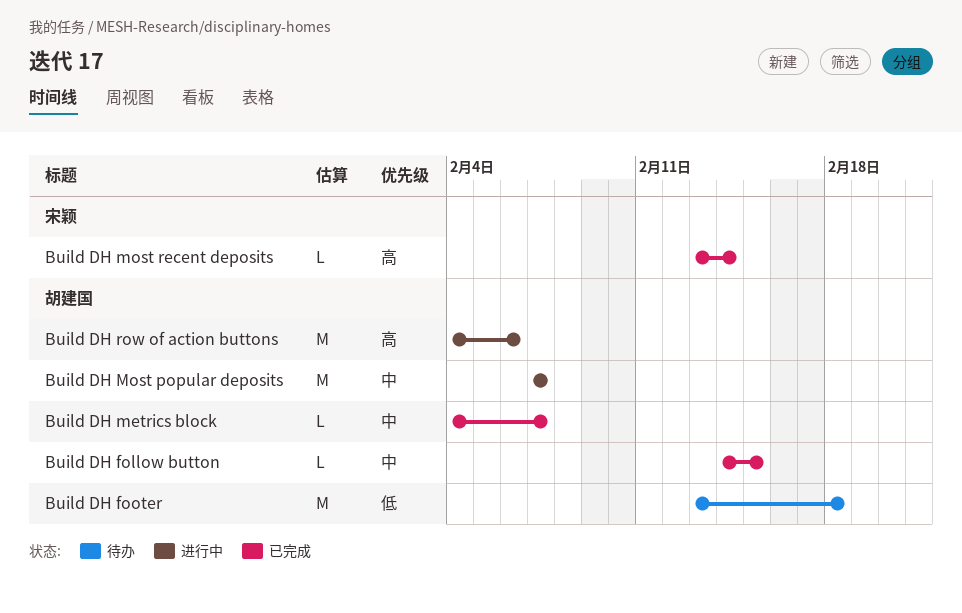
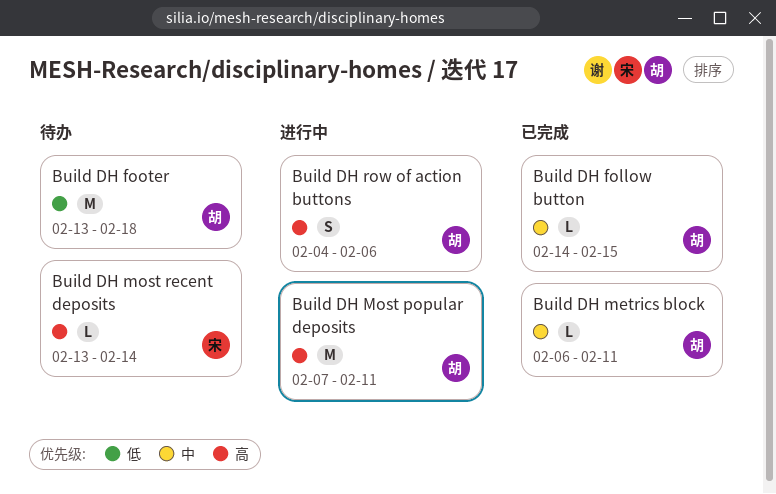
Build DH metrics block, start: Feb 4 -> Feb 6
Build DH metrics block, due: Feb 7 -> Feb 11
Build DH Most popular deposits, priority: 中 -> 高
Build DH Most popular deposits, due: Feb 7 -> Feb 11
Build DH most recent deposits, status: 已完成 -> 待办
Build DH row of action buttons, estimate: M -> S

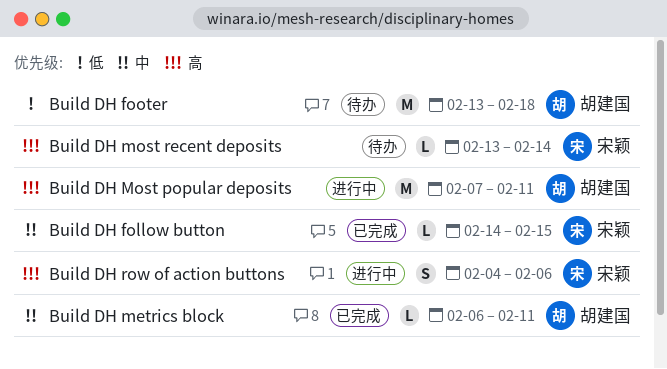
Build DH follow button, owner: 胡建国 -> 宋颖
Build DH row of action buttons, owner: 胡建国 -> 宋颖

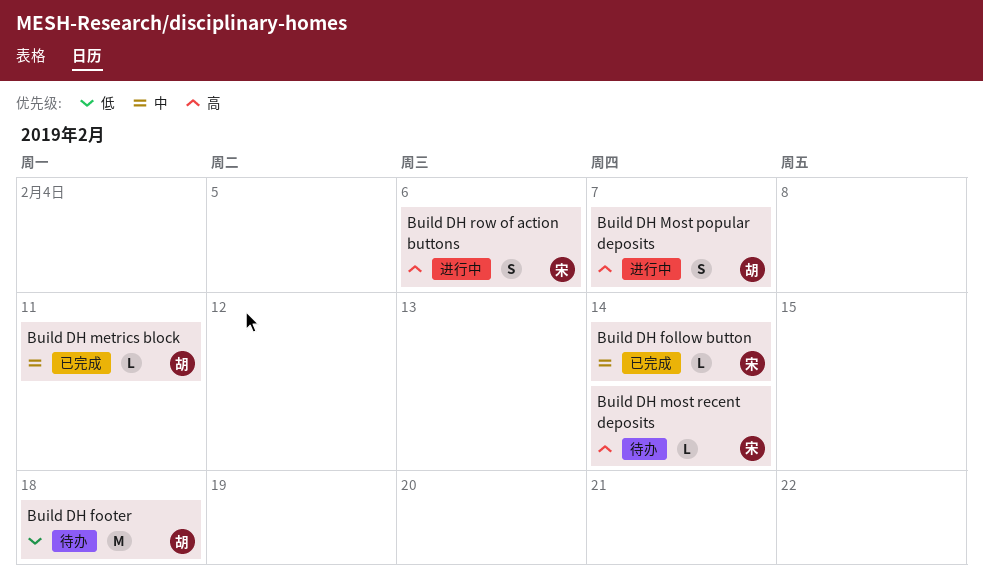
Build DH follow button, due: Feb 15 -> Feb 14
Build DH Most popular deposits, estimate: M -> S
Build DH Most popular deposits, due: Feb 11 -> Feb 7

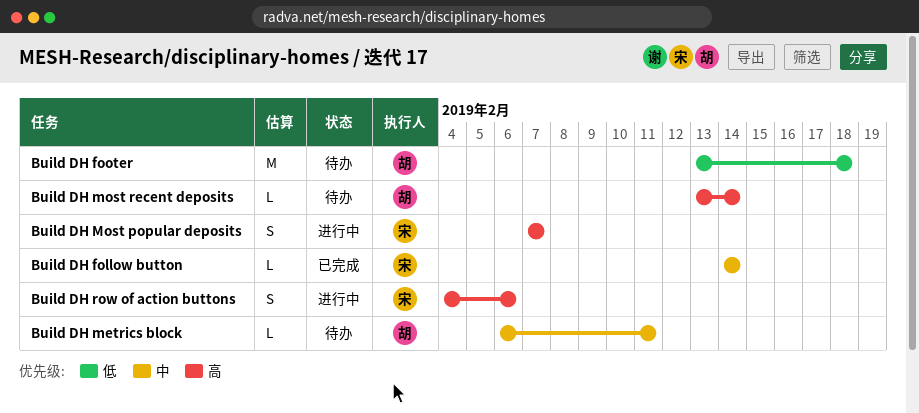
Build DH metrics block, status: 已完成 -> 待办
Build DH Most popular deposits, owner: 胡 -> 宋
Build DH most recent deposits, owner: 宋 -> 胡

